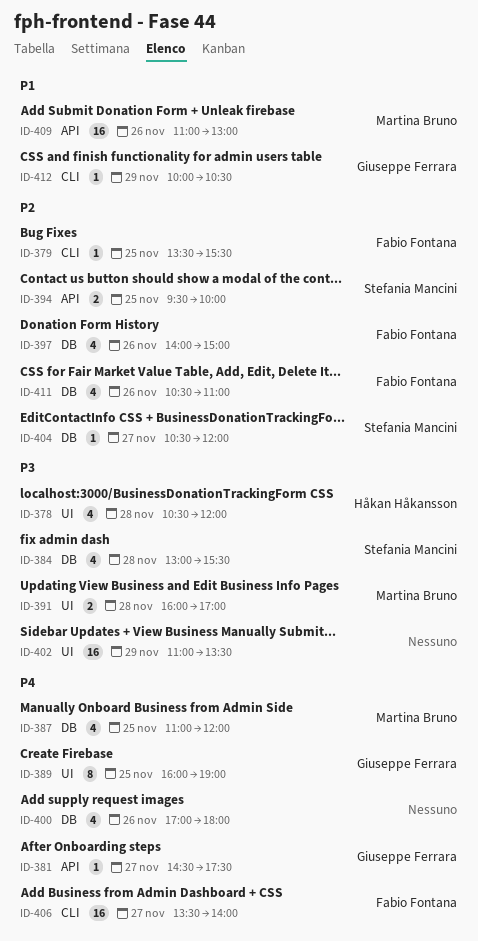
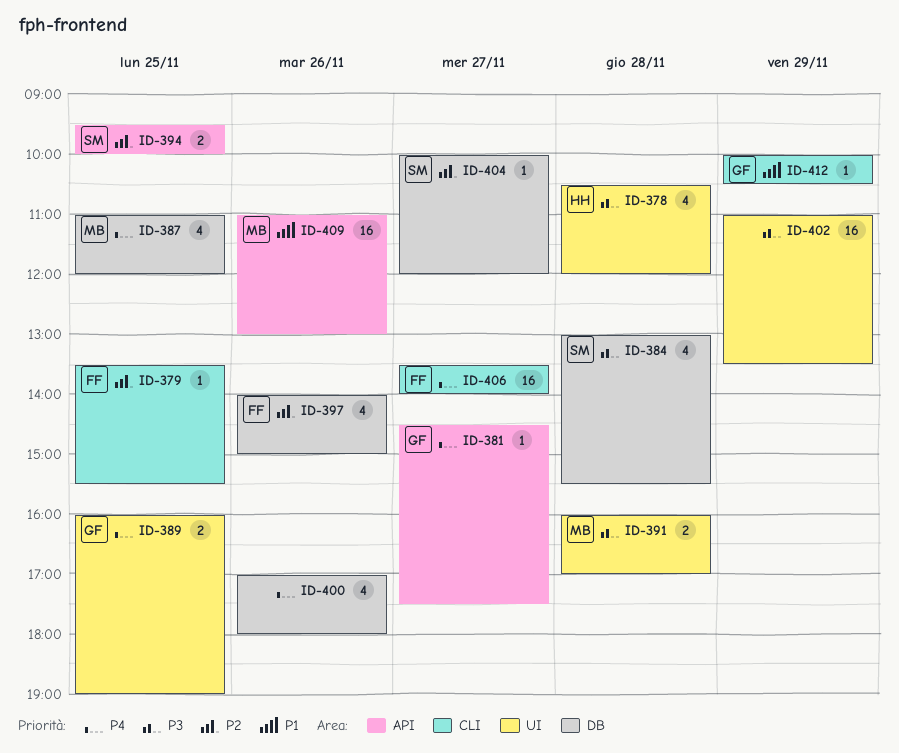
ID-389, estimate: 8 -> 2
ID-404, begins: 10:30 -> 10:00
ID-411: present -> none

